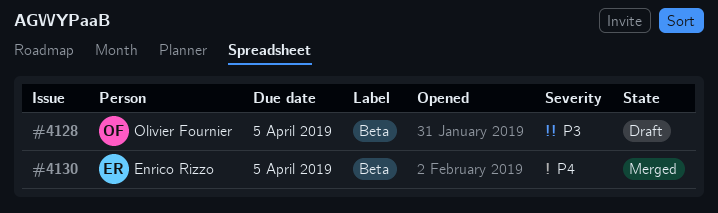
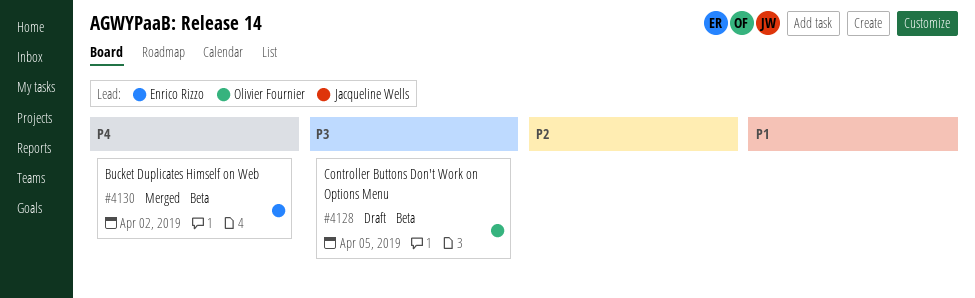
#4130, due: Apr 5 -> Apr 2

